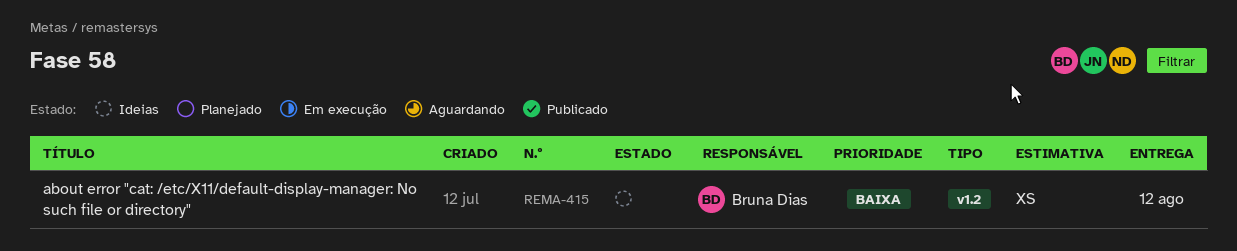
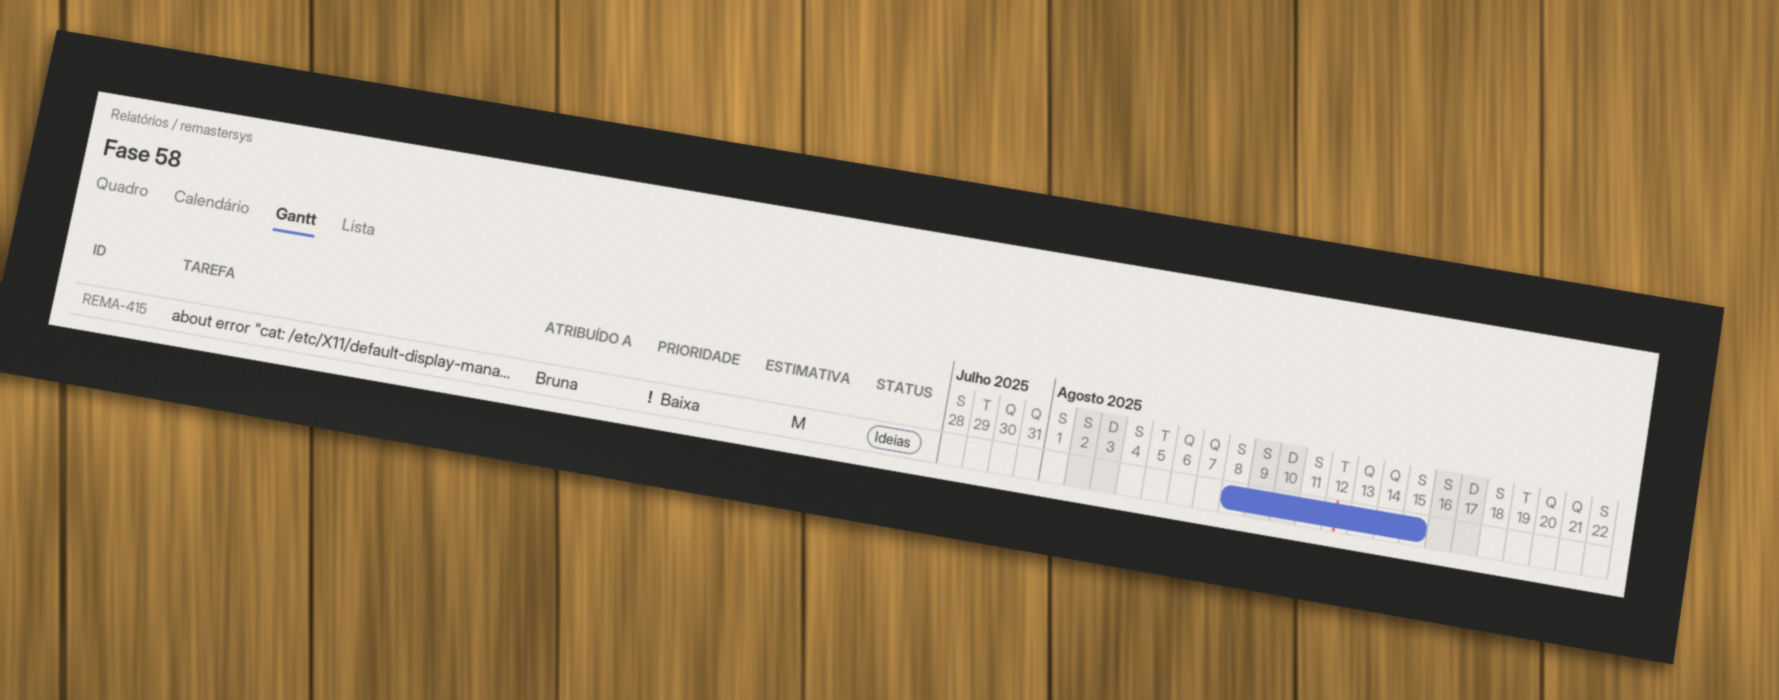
REMA-415, estimate: XS -> M
REMA-415, due: Aug 12 -> Aug 15

